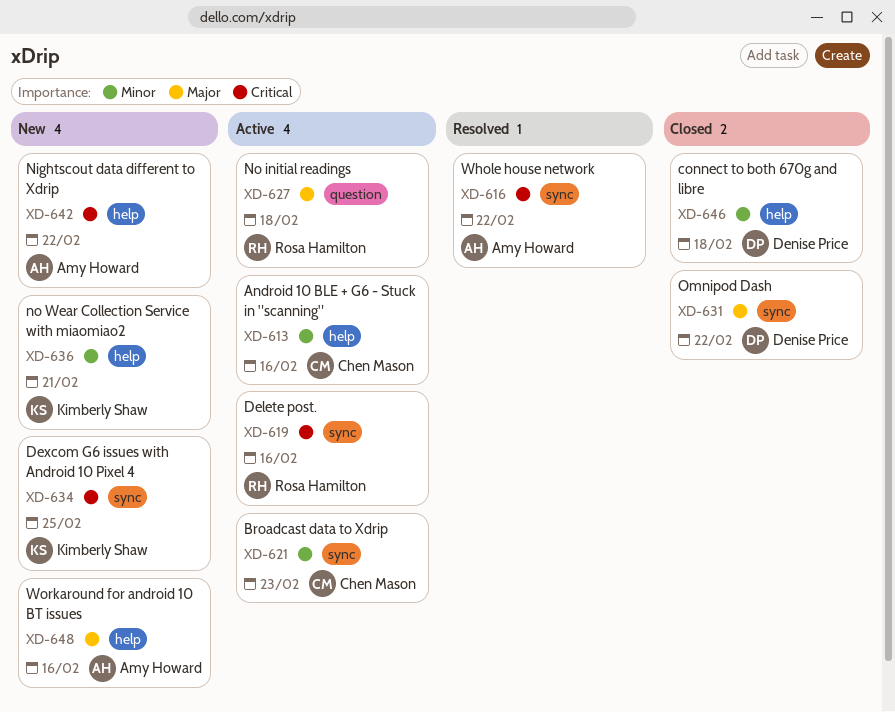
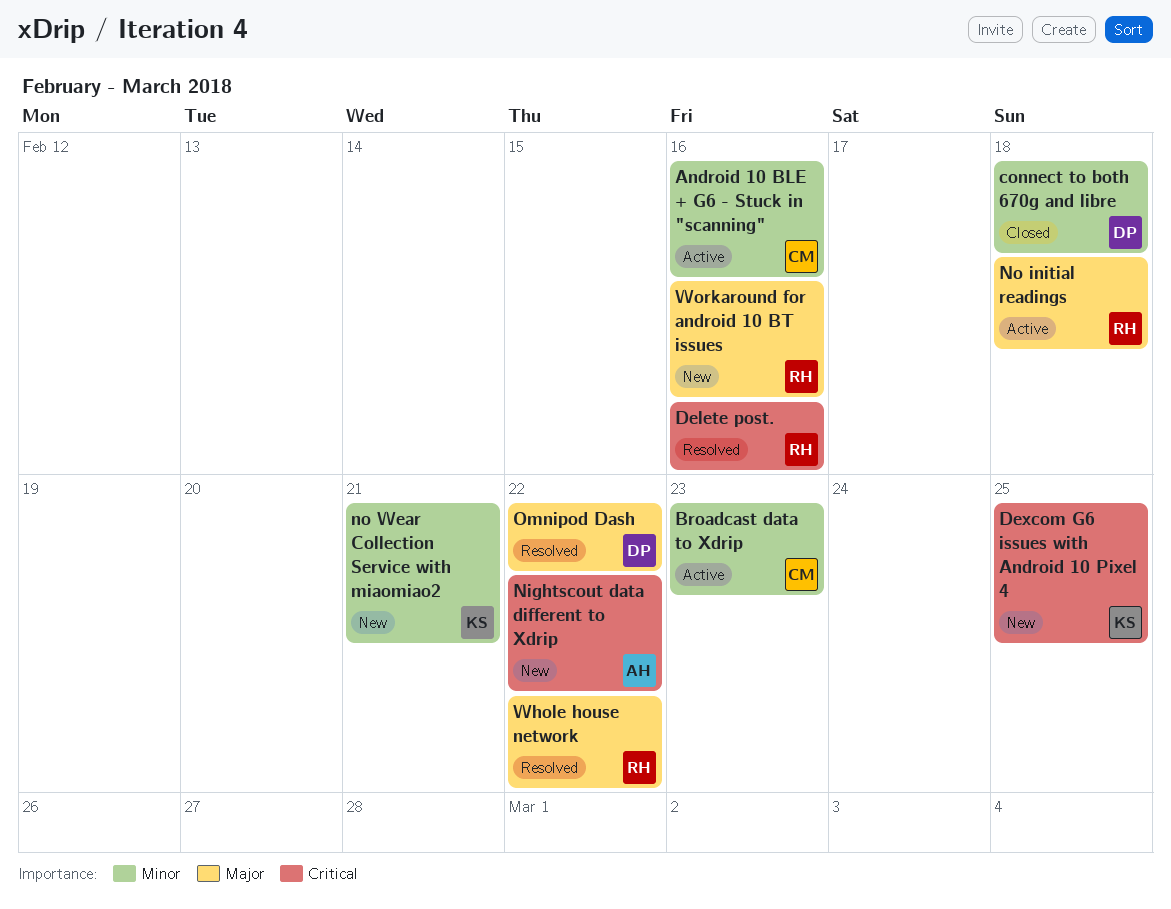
Delete post., status: Active -> Resolved
Omnipod Dash, status: Closed -> Resolved
Whole house network, owner: Amy Howard -> Rosa Hamilton
Whole house network, priority: Critical -> Major
Workaround for android 10 BT issues, owner: Amy Howard -> Rosa Hamilton

